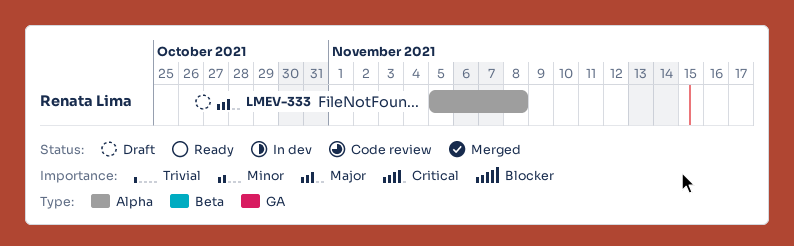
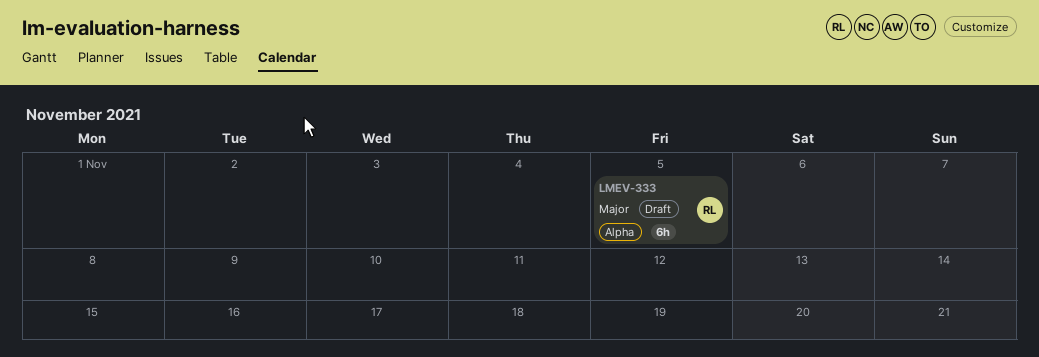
LMEV-333, due: Nov 8 -> Nov 5

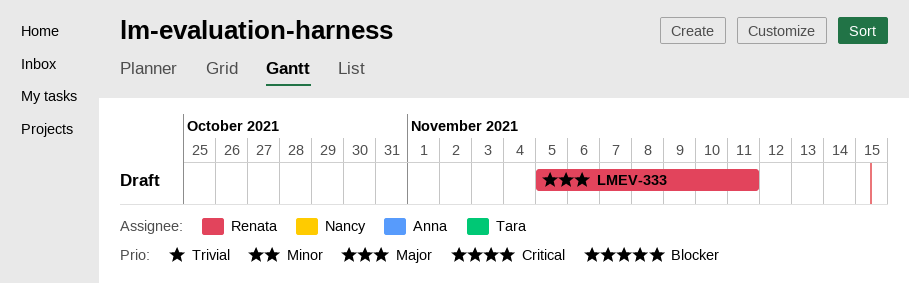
LMEV-333, due: Nov 5 -> Nov 11

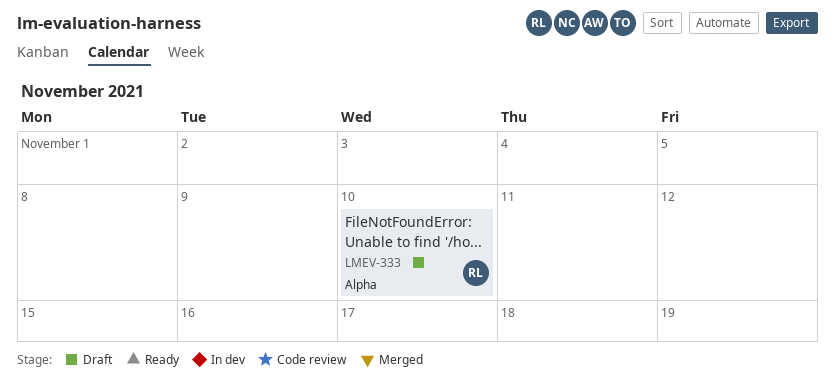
LMEV-333, due: Nov 11 -> Nov 10

